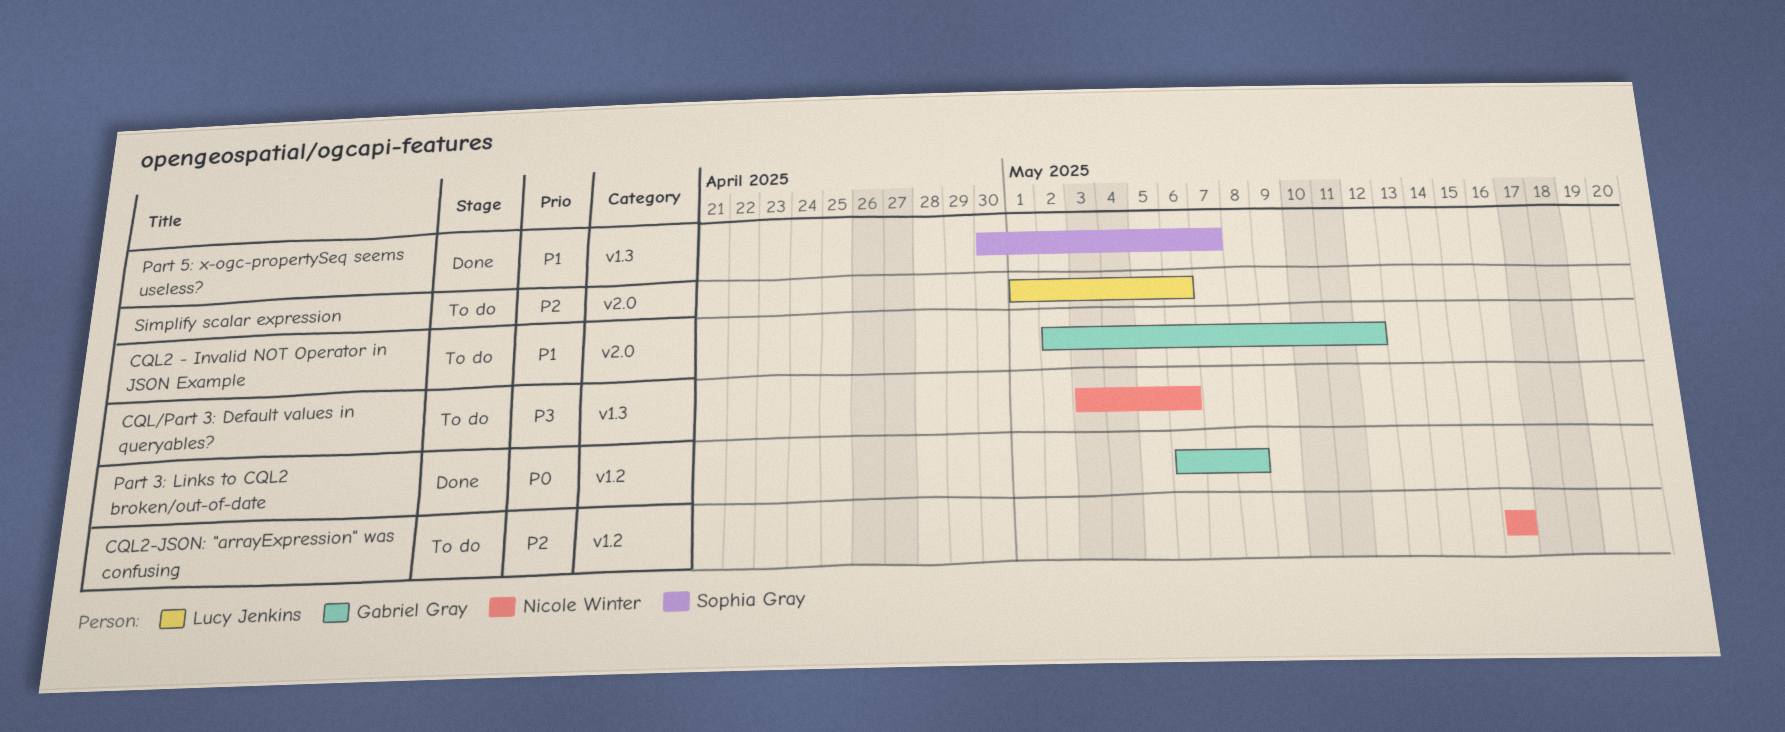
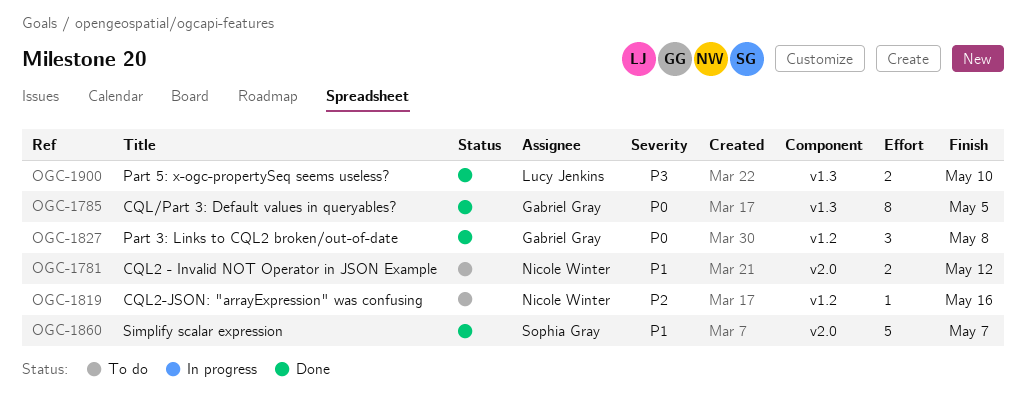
CQL/Part 3: Default values in queryables?, status: To do -> Done
CQL/Part 3: Default values in queryables?, owner: Nicole Winter -> Gabriel Gray
CQL/Part 3: Default values in queryables?, priority: P3 -> P0
CQL/Part 3: Default values in queryables?, due: May 6 -> May 5
CQL2 - Invalid NOT Operator in JSON Example, owner: Gabriel Gray -> Nicole Winter
Part 5: x-ogc-propertySeq seems useless?, owner: Sophia Gray -> Lucy Jenkins
Part 5: x-ogc-propertySeq seems useless?, priority: P1 -> P3
Part 5: x-ogc-propertySeq seems useless?, due: May 7 -> May 10
Simplify scalar expression, status: To do -> Done
Simplify scalar expression, owner: Lucy Jenkins -> Sophia Gray
Simplify scalar expression, priority: P2 -> P1
Simplify scalar expression, due: May 6 -> May 7

